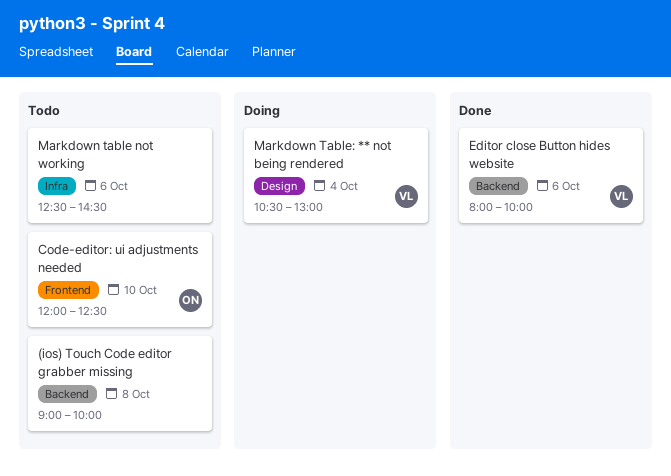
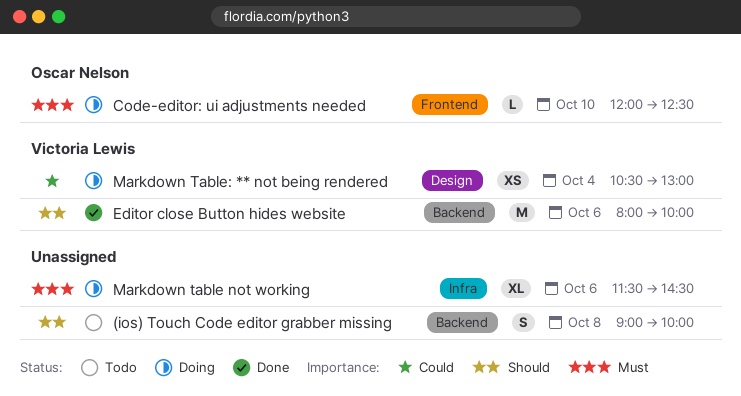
Code-editor: ui adjustments needed, status: Todo -> Doing
Markdown table not working, status: Todo -> Doing
Markdown table not working, begins: 12:30 -> 11:30

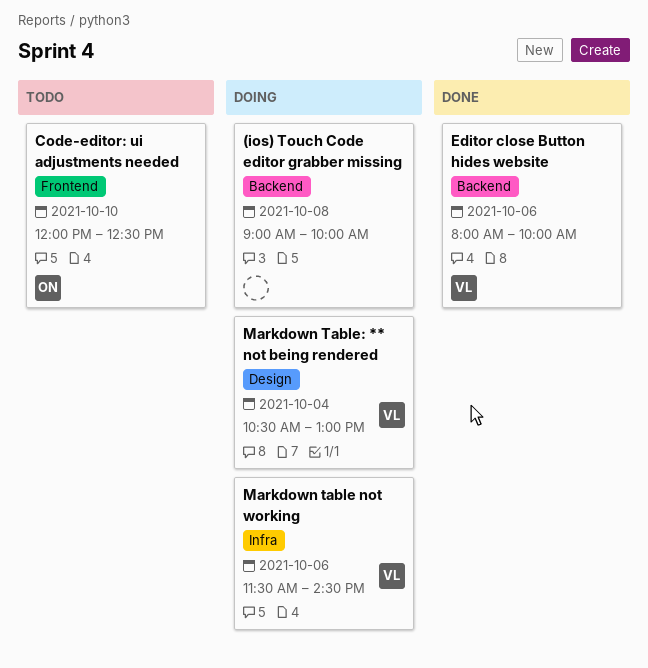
(ios) Touch Code editor grabber missing, status: Todo -> Doing
Code-editor: ui adjustments needed, status: Doing -> Todo
Markdown table not working, owner: none -> Victoria Lewis

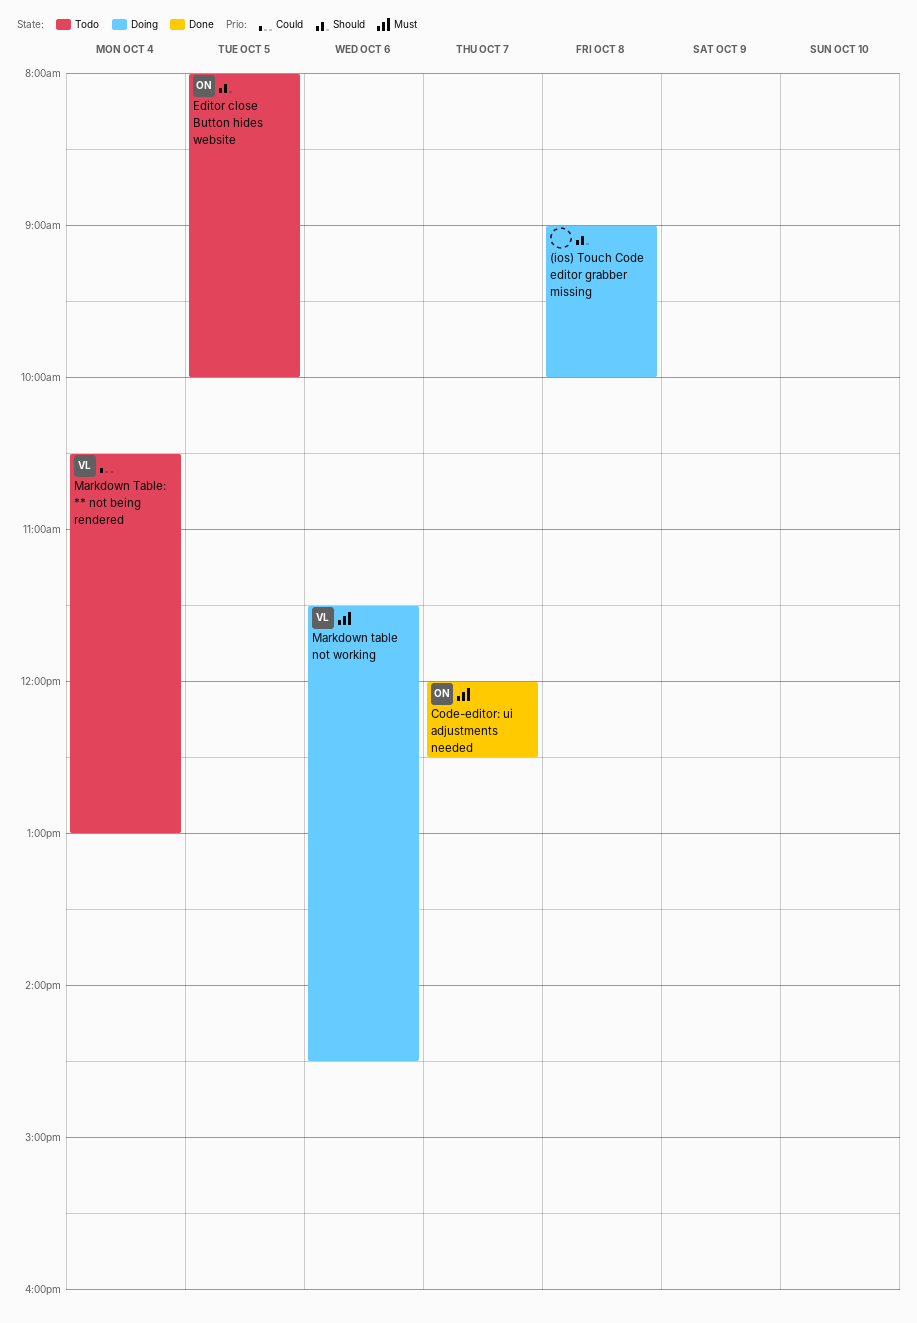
Code-editor: ui adjustments needed, status: Todo -> Done
Code-editor: ui adjustments needed, day: Oct 10 -> Oct 7
Editor close Button hides website, status: Done -> Todo
Editor close Button hides website, owner: VL -> ON
Editor close Button hides website, day: Oct 6 -> Oct 5
Markdown Table: ** not being rendered, status: Doing -> Todo

